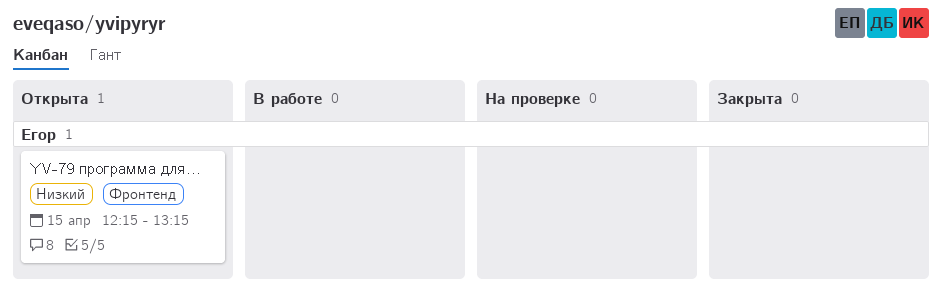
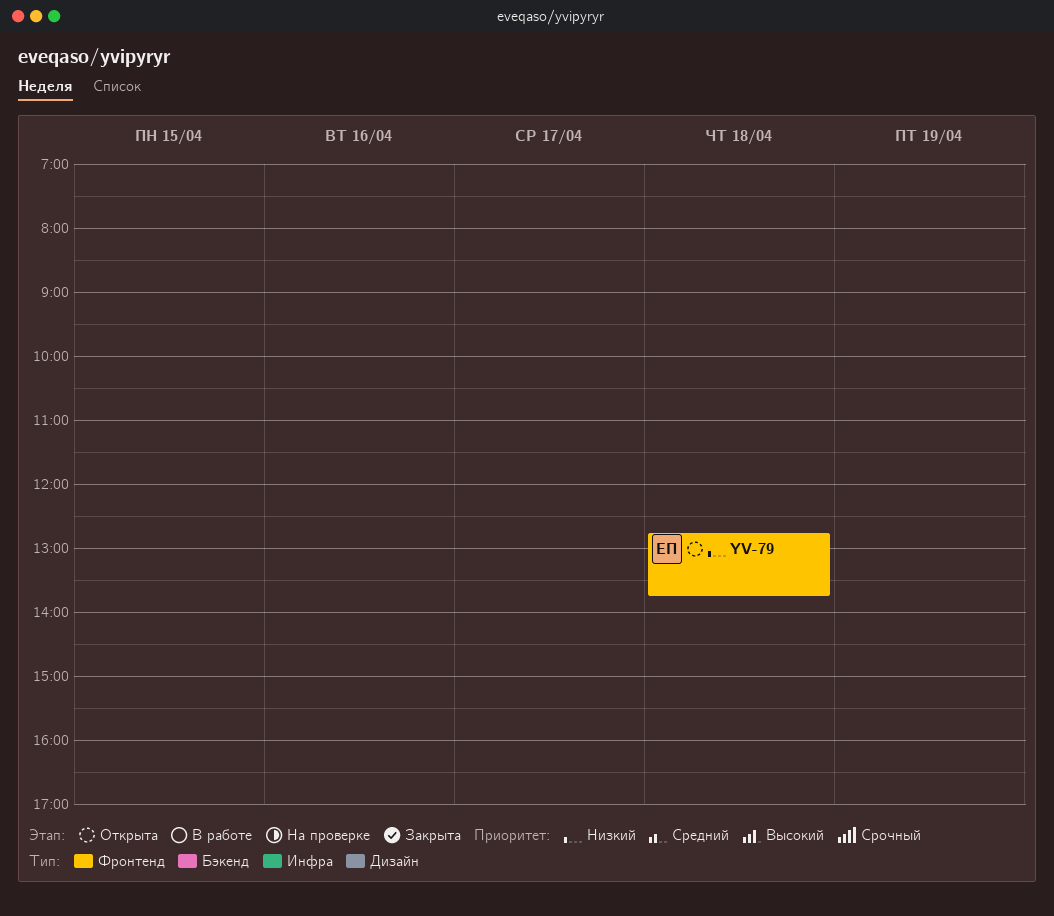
YV-79, day: Apr 15 -> Apr 18
YV-79, begins: 12:15 -> 12:45
YV-79, ends: 13:15 -> 13:45

